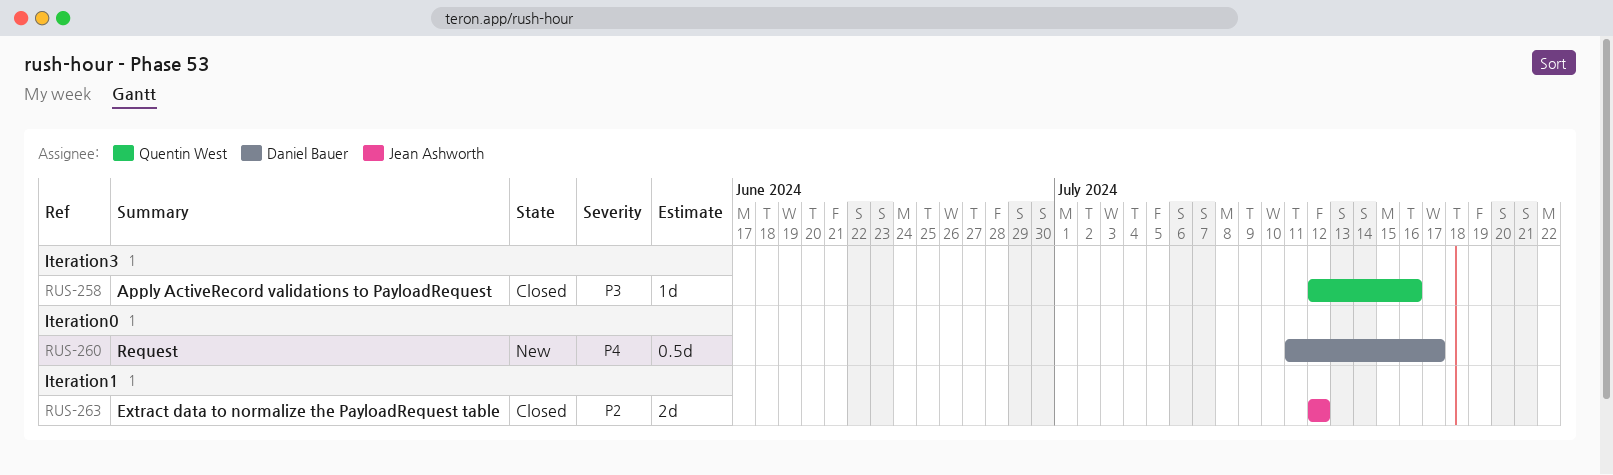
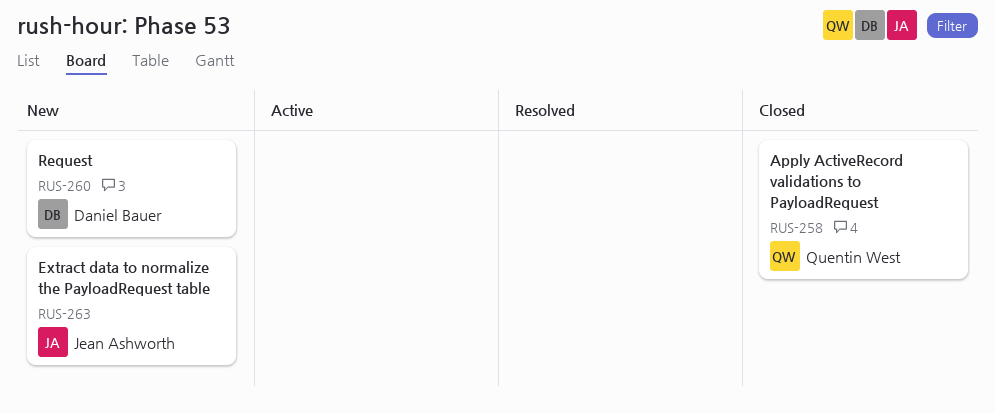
RUS-263, status: Closed -> New

